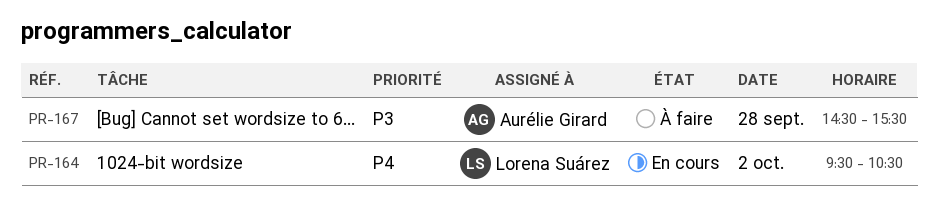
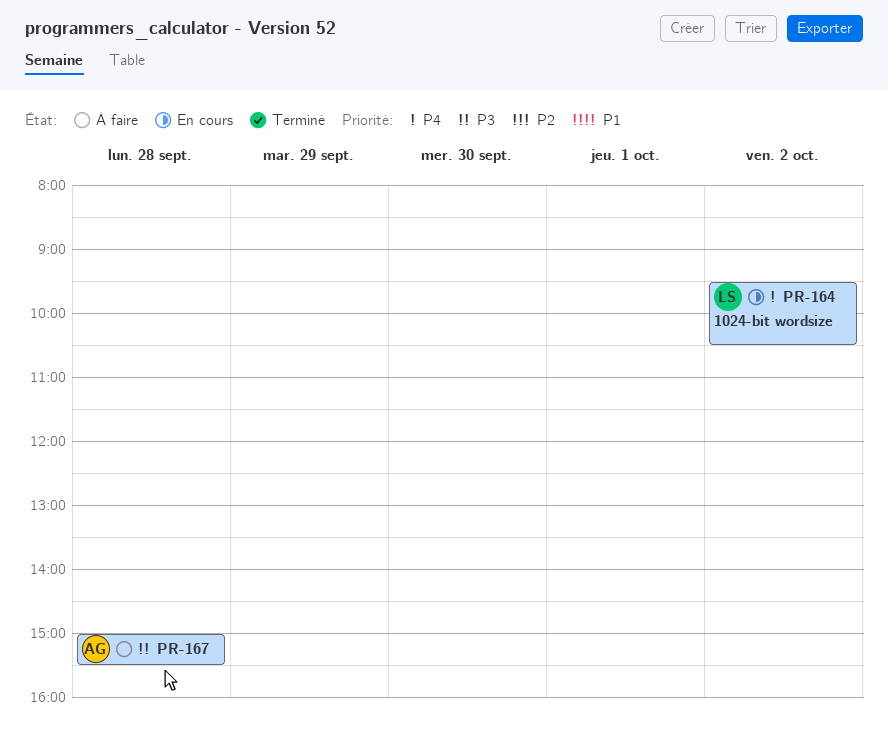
PR-167, begins: 14:30 -> 15:00

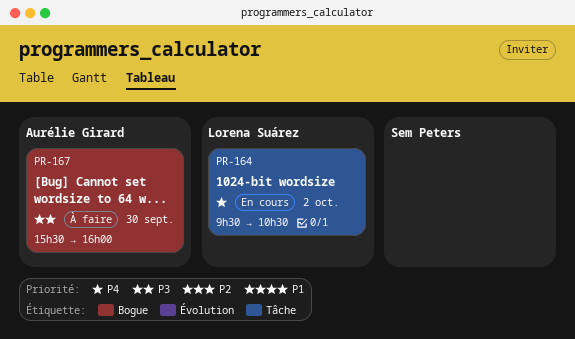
PR-167, day: Sep 28 -> Sep 30
PR-167, begins: 15:00 -> 15:30
PR-167, ends: 15:30 -> 16:00

